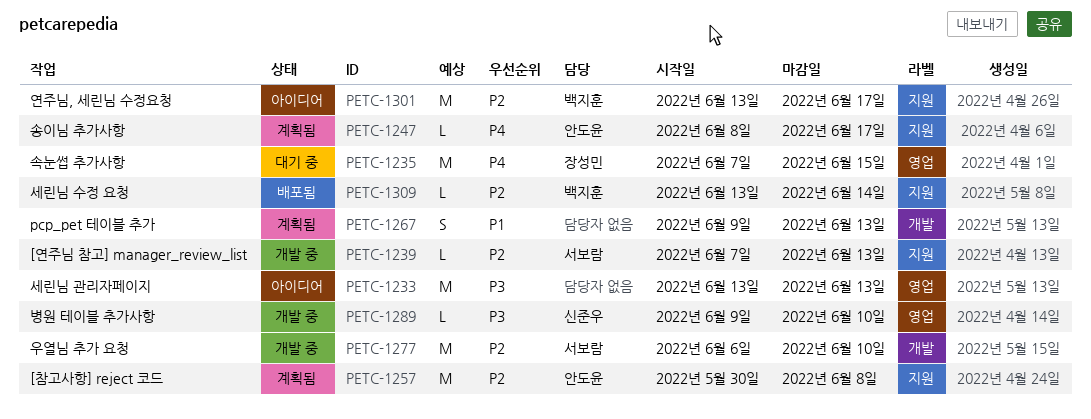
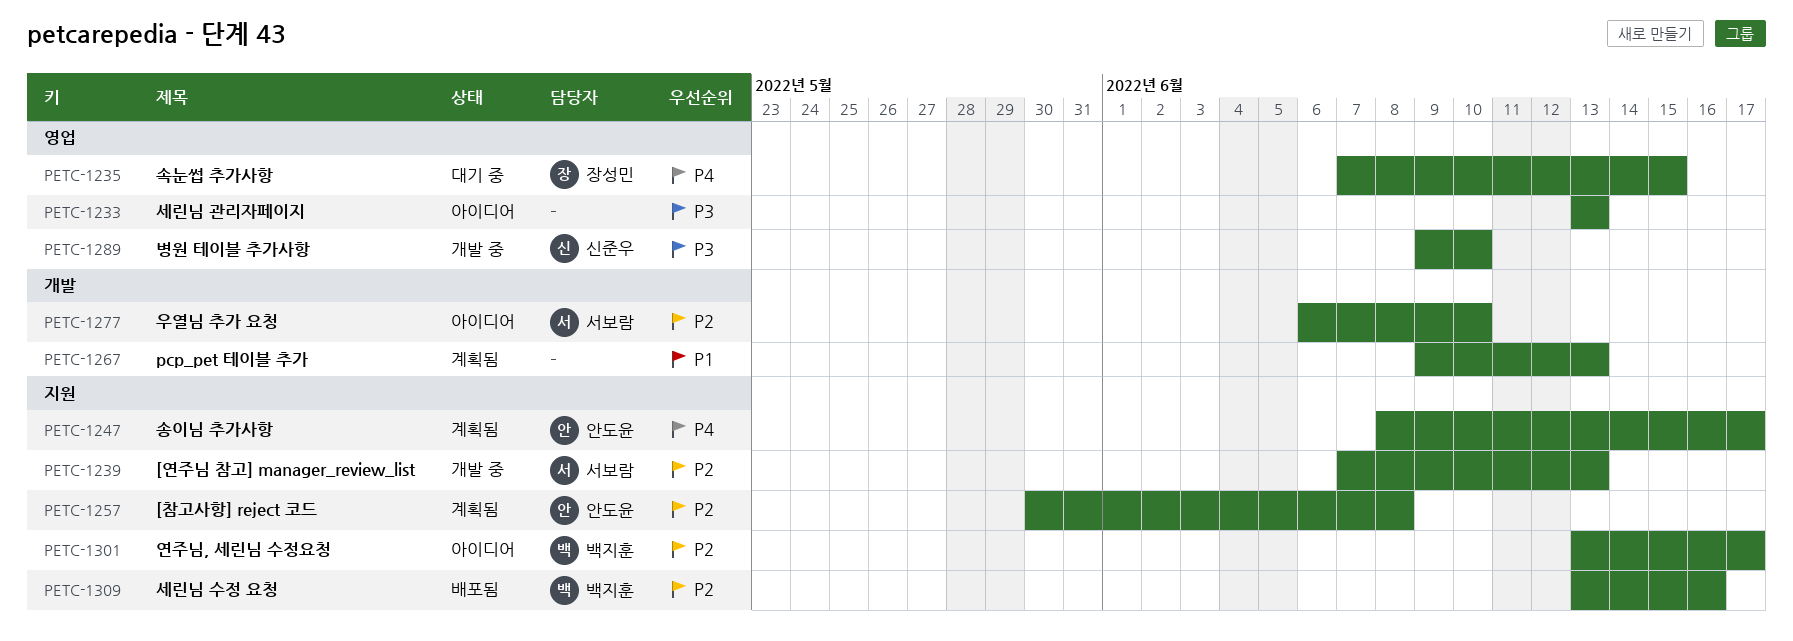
PETC-1277, status: 개발 중 -> 아이디어
PETC-1309, due: Jun 14 -> Jun 16

